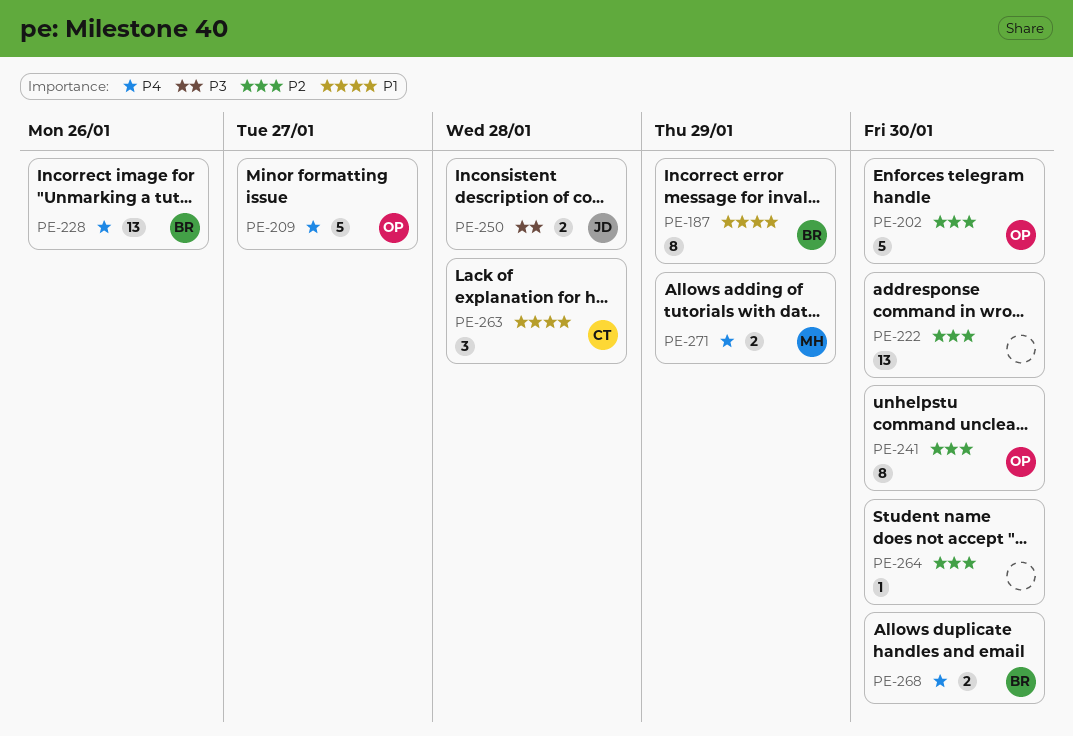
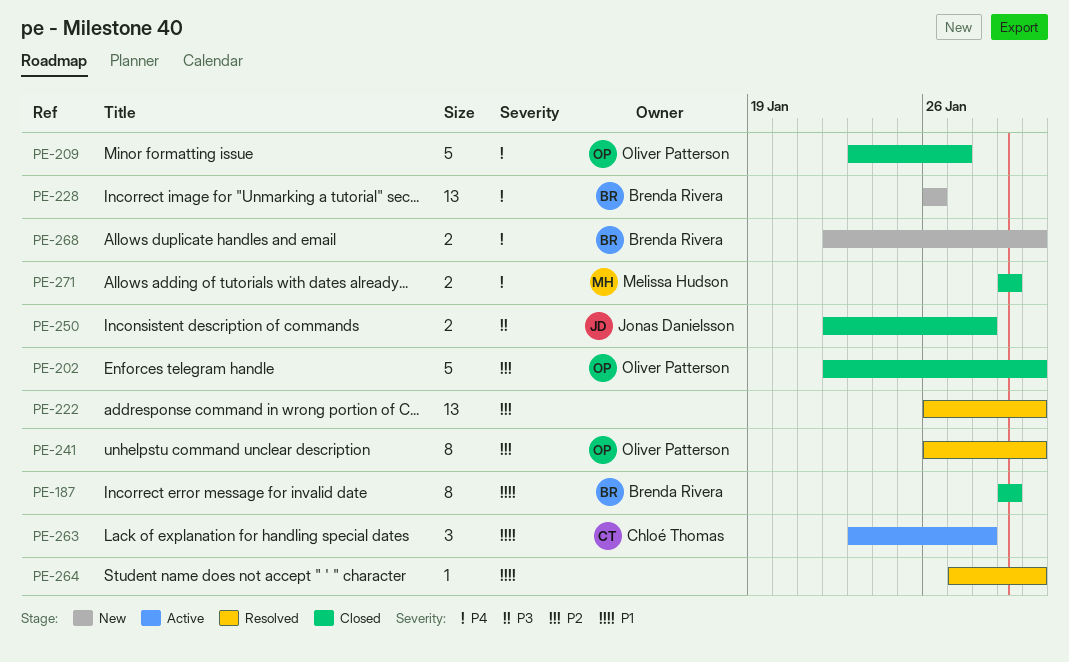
PE-264, priority: P2 -> P1

